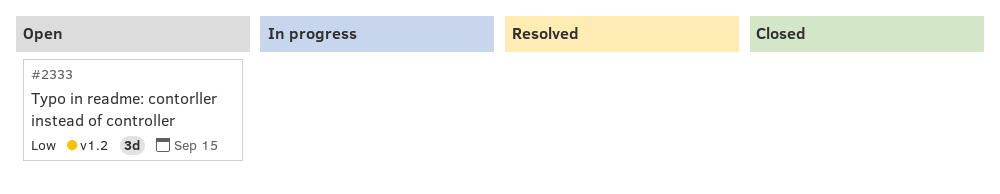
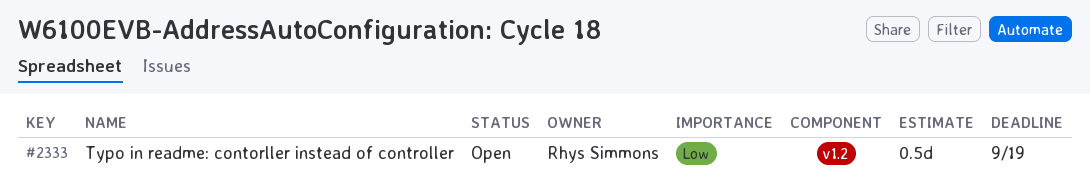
#2333, estimate: 3d -> 0.5d
#2333, due: Sep 15 -> Sep 19

